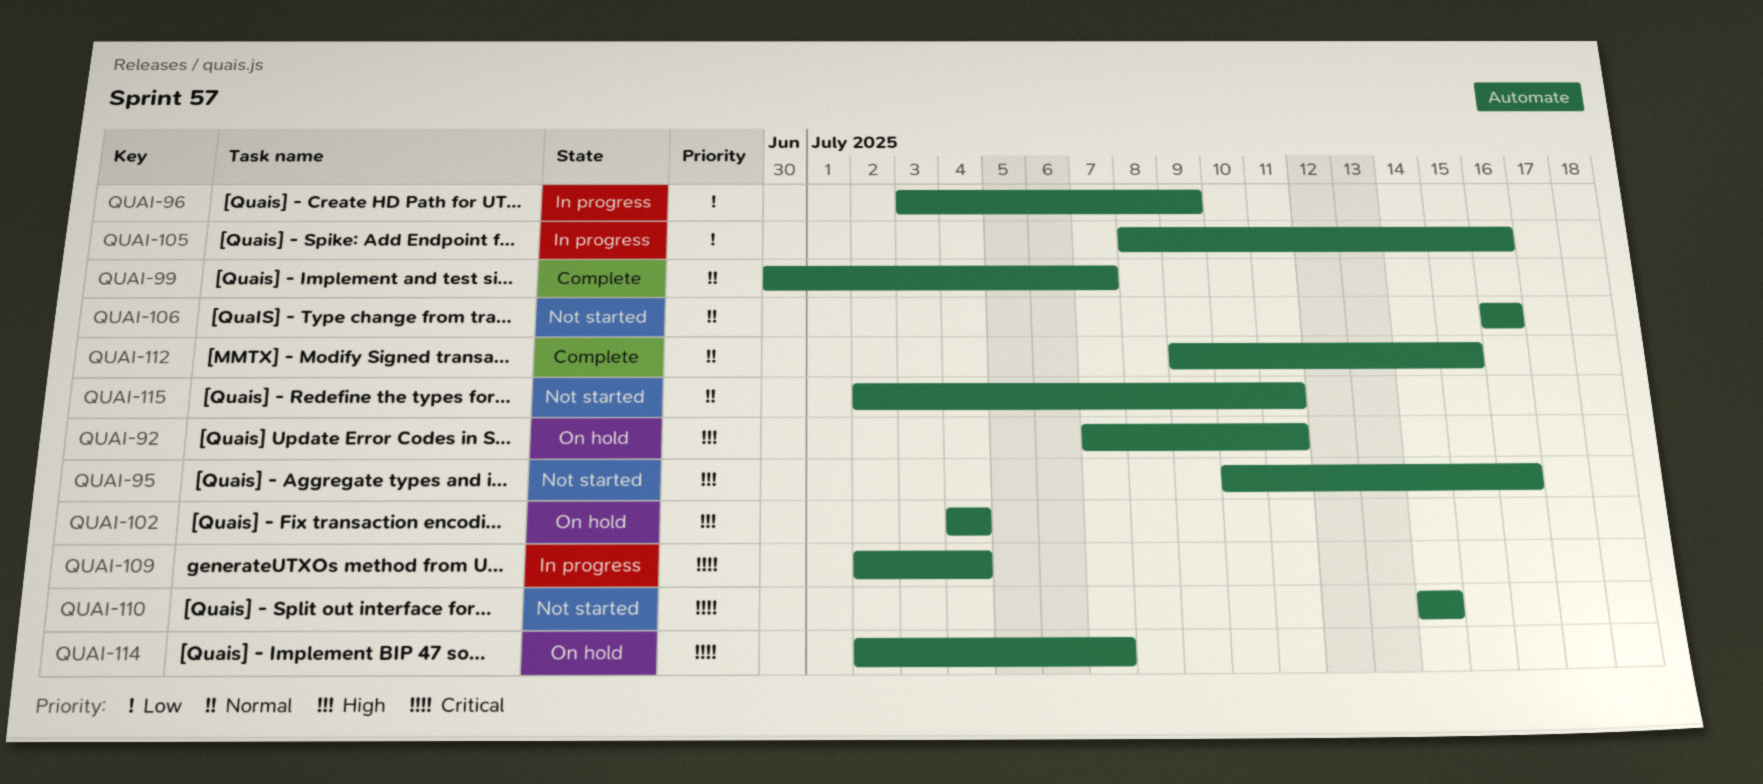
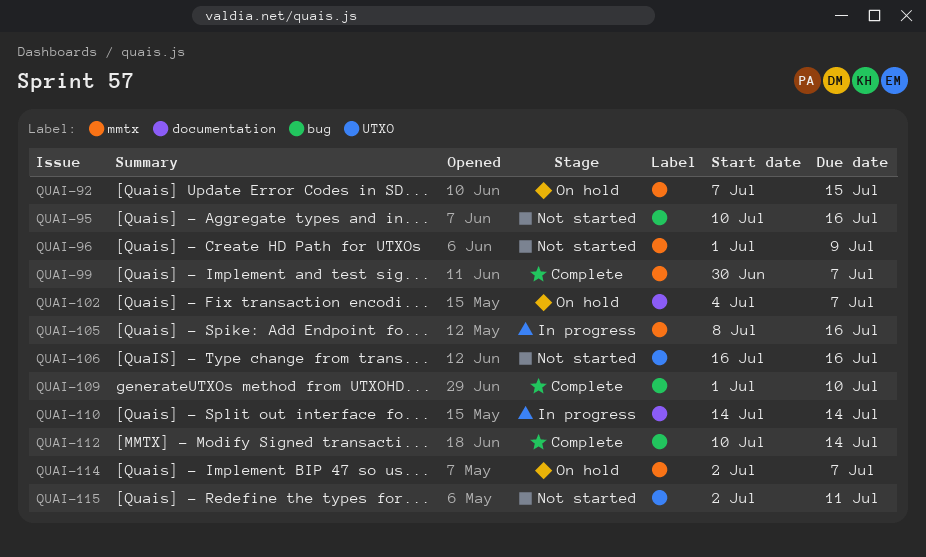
QUAI-92, due: Jul 11 -> Jul 15
QUAI-96, status: In progress -> Not started
QUAI-96, start: Jul 3 -> Jul 1
QUAI-102, due: Jul 4 -> Jul 7
QUAI-109, status: In progress -> Complete
QUAI-109, start: Jul 2 -> Jul 1
QUAI-109, due: Jul 4 -> Jul 10
QUAI-110, status: Not started -> In progress
QUAI-112, start: Jul 9 -> Jul 10
QUAI-112, due: Jul 15 -> Jul 14

